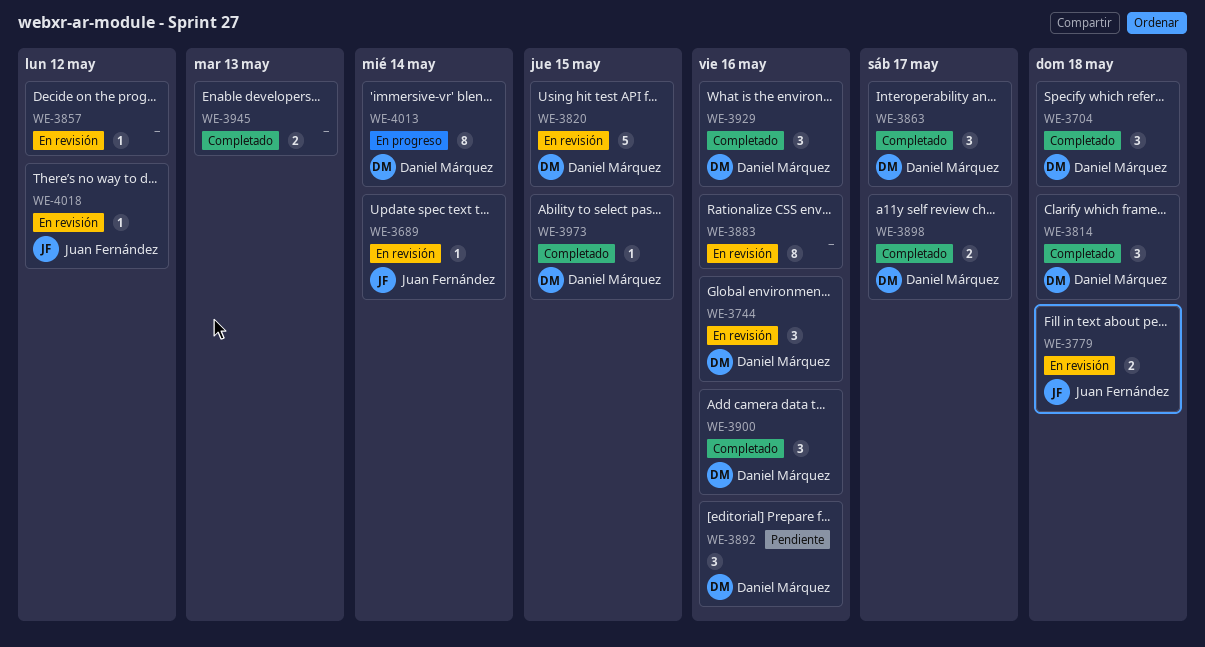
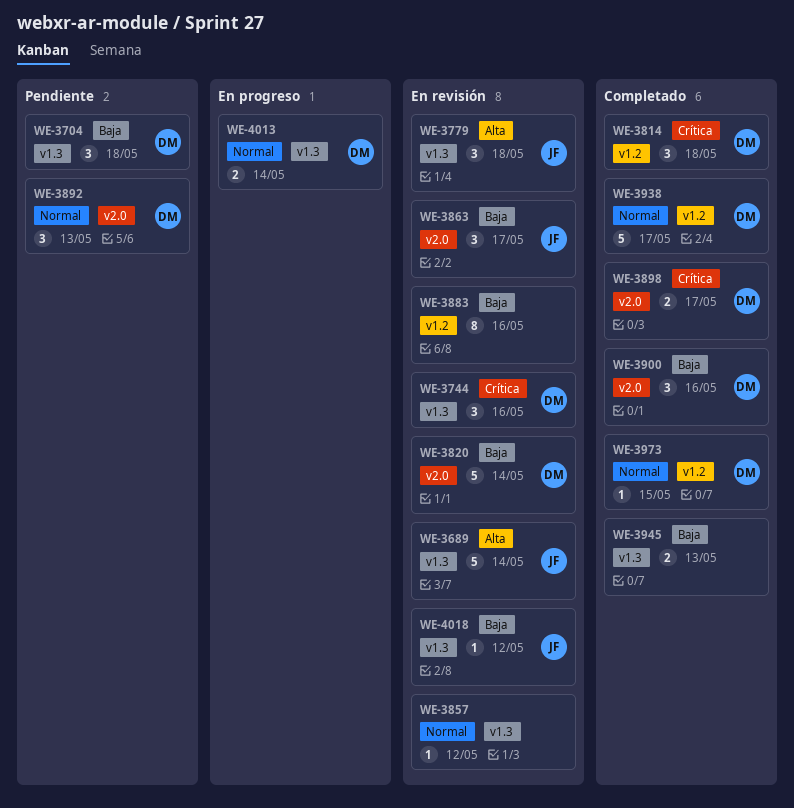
WE-3689, estimate: 1 -> 5
WE-3704, status: Completado -> Pendiente
WE-3779, estimate: 2 -> 3
WE-3820, due: May 15 -> May 14
WE-3863, status: Completado -> En revisión
WE-3863, owner: Daniel Márquez -> Juan Fernández
WE-3892, due: May 16 -> May 13
WE-3929: present -> none
WE-3938: none -> present
WE-4013, estimate: 8 -> 2

